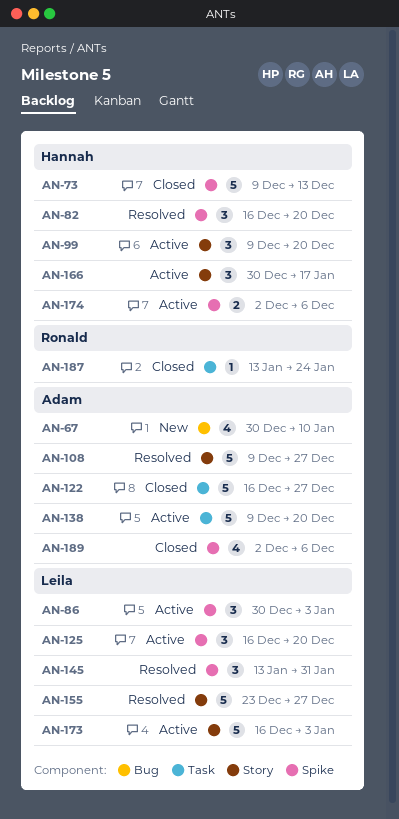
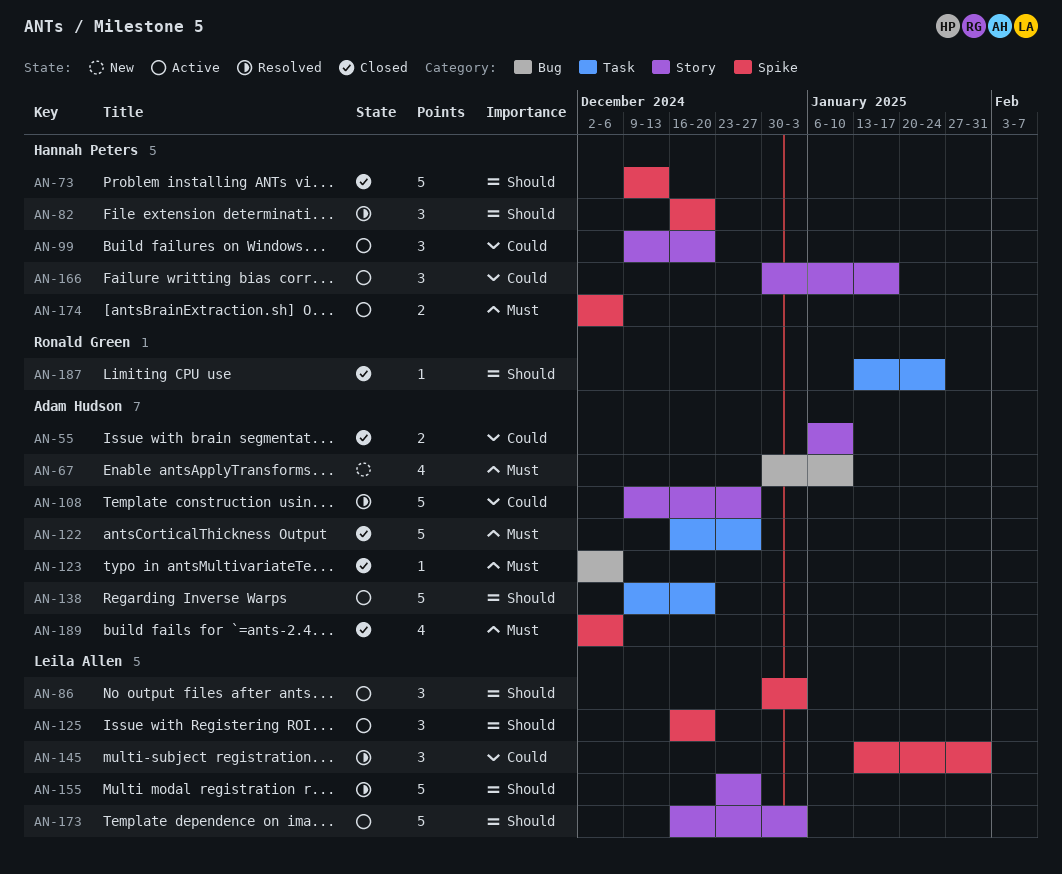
AN-55: none -> present
AN-123: none -> present

